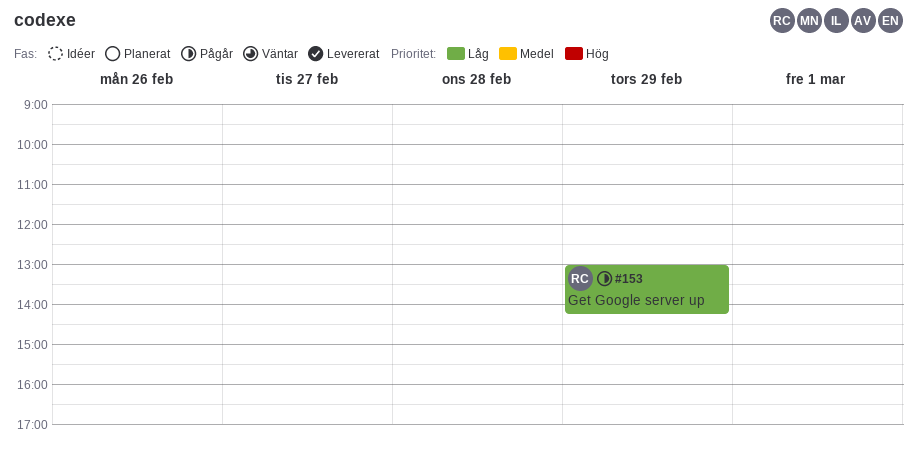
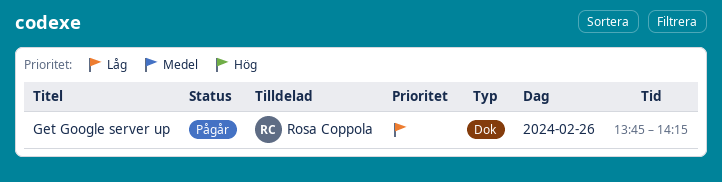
Get Google server up, day: Feb 29 -> Feb 26
Get Google server up, begins: 13:00 -> 13:45

